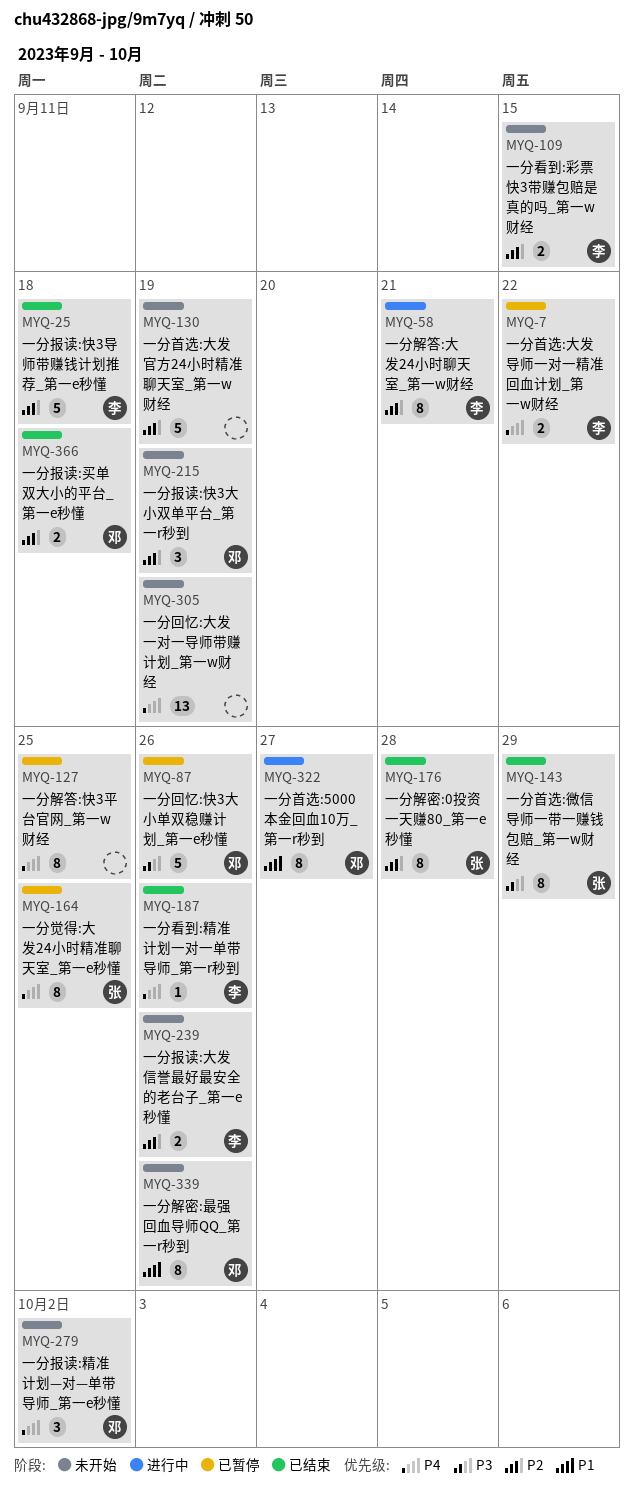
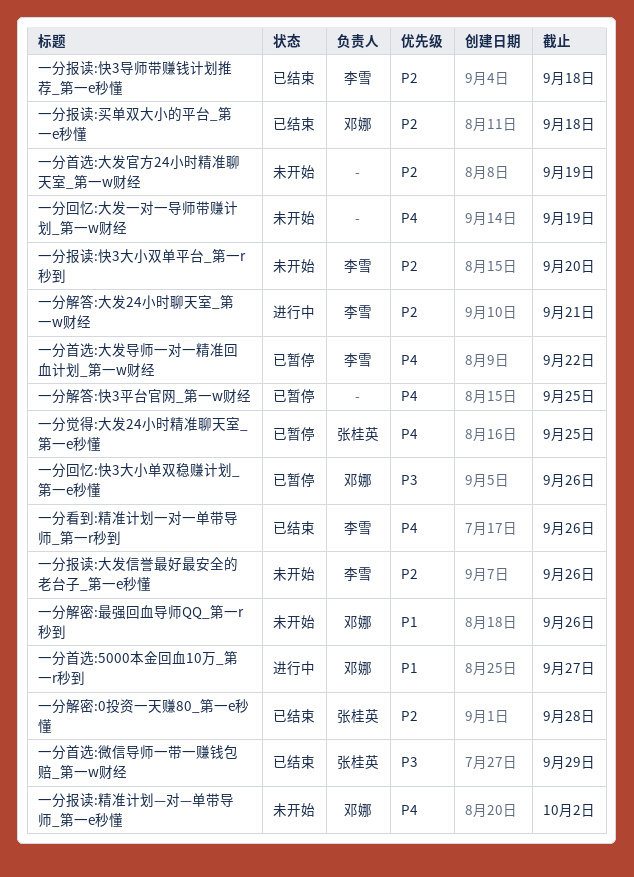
一分报读:快3大小双单平台_第一r秒到, owner: 邓娜 -> 李雪
一分报读:快3大小双单平台_第一r秒到, due: Sep 19 -> Sep 20
一分看到:彩票快3带赚包赔是真的吗_第一w财经: present -> none

